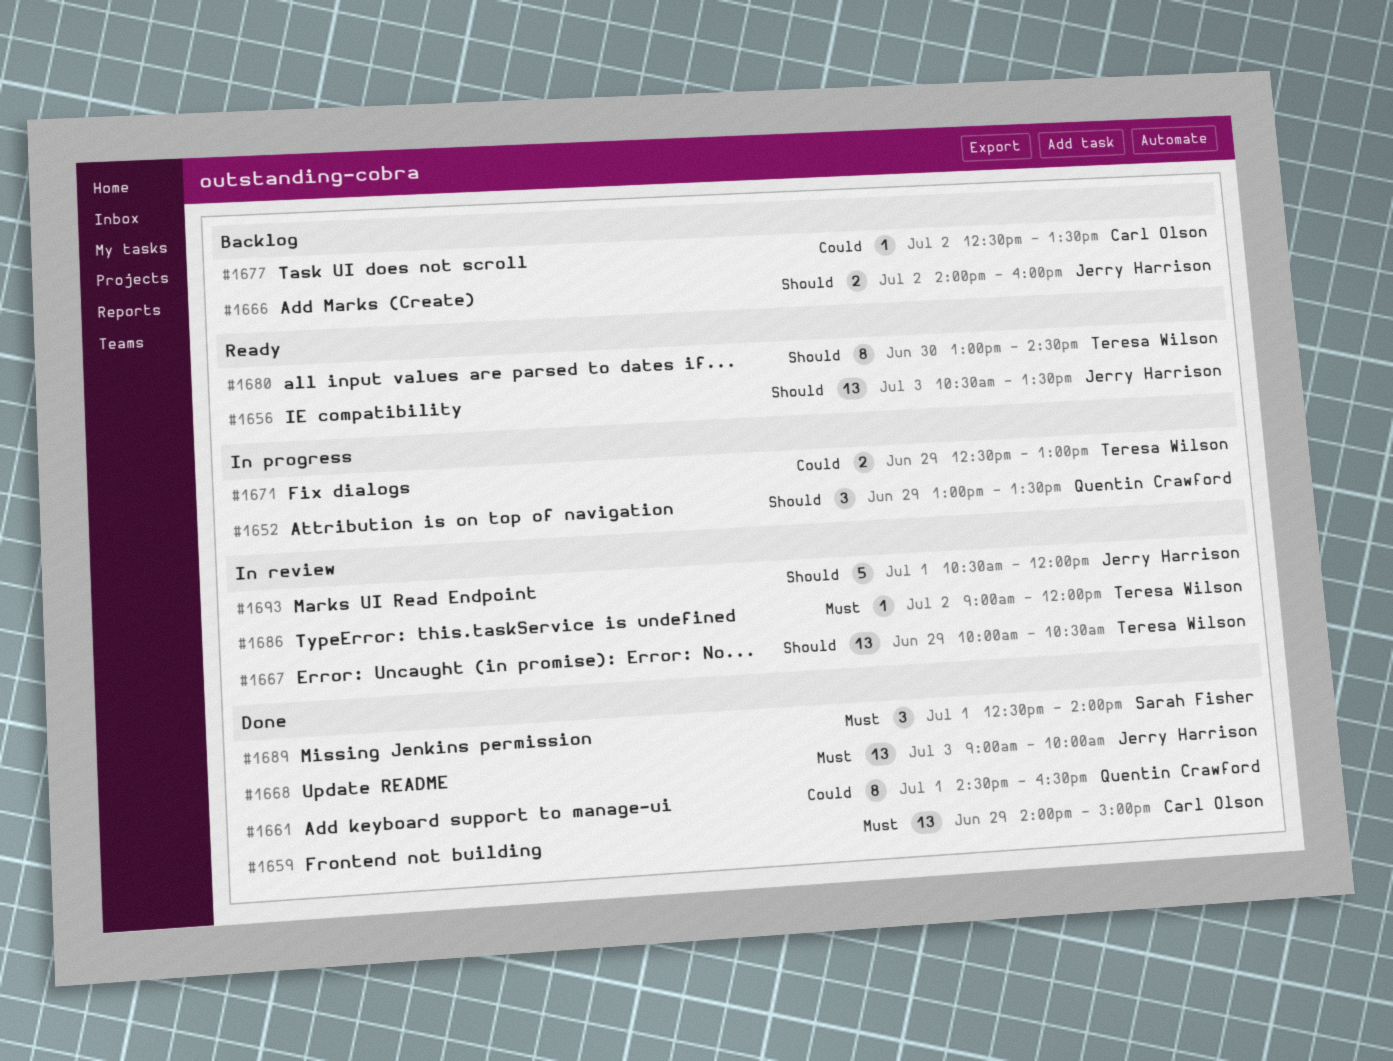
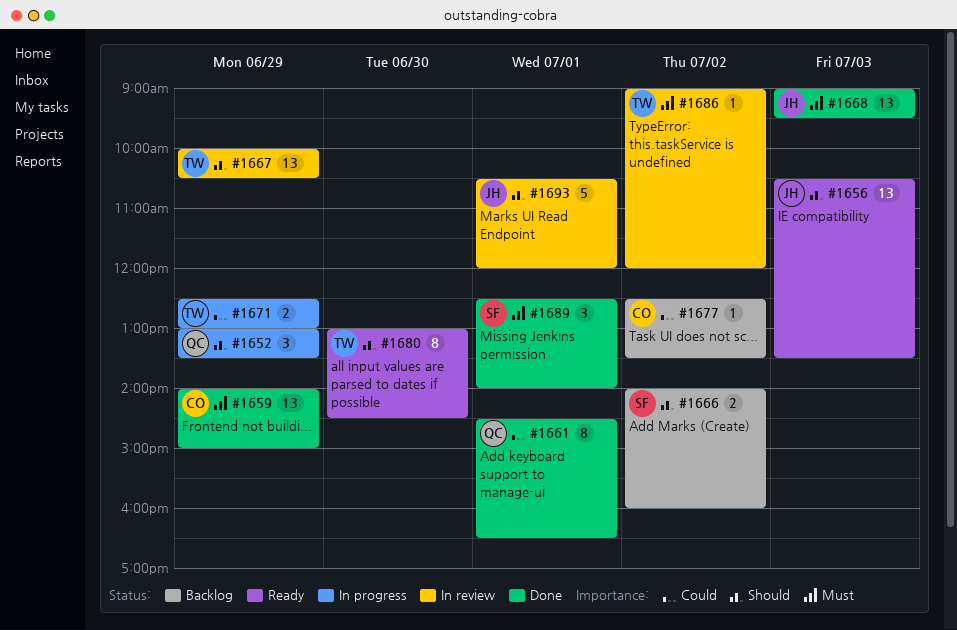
#1666, owner: Jerry Harrison -> Sarah Fisher
#1668, ends: 10:00 -> 09:30

